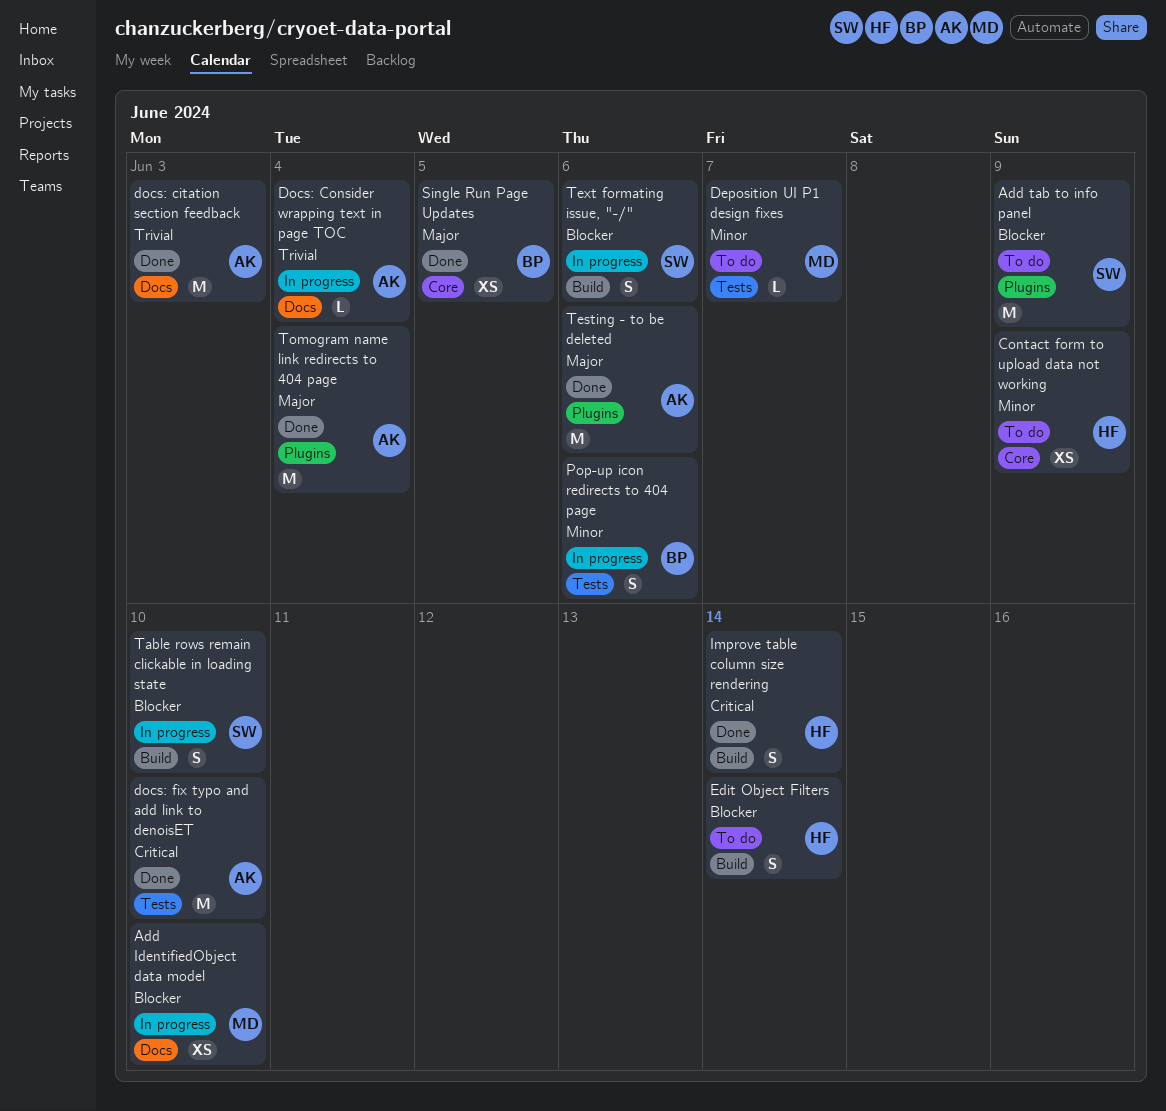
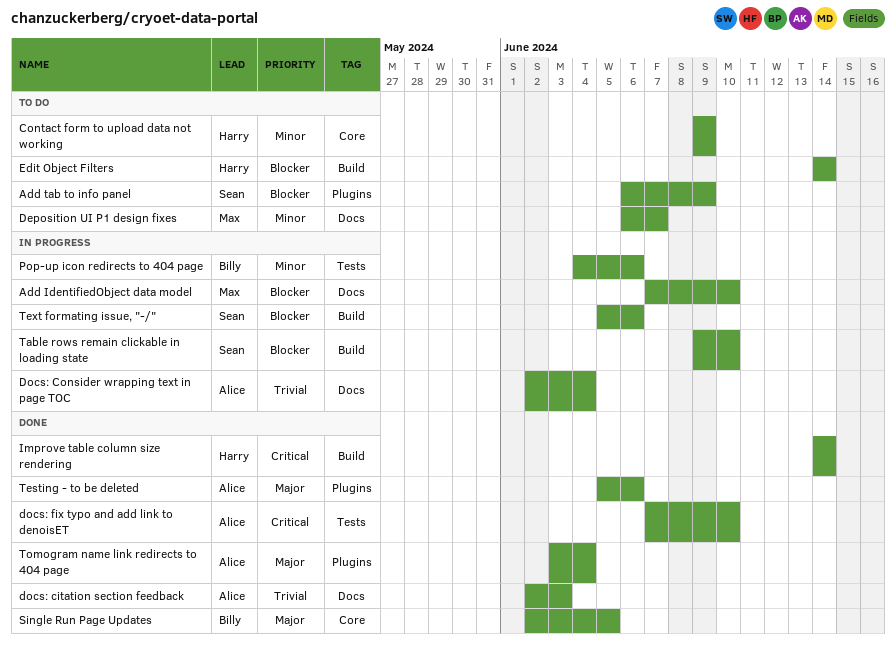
Deposition UI P1 design fixes, label: Tests -> Docs

